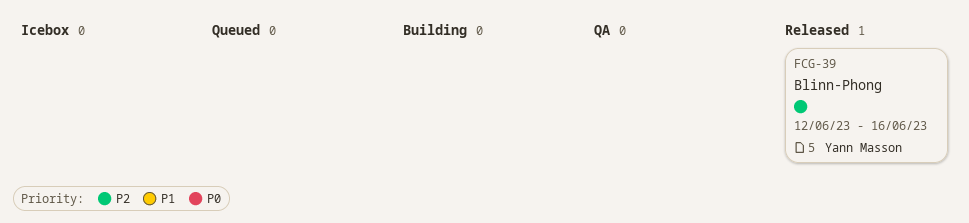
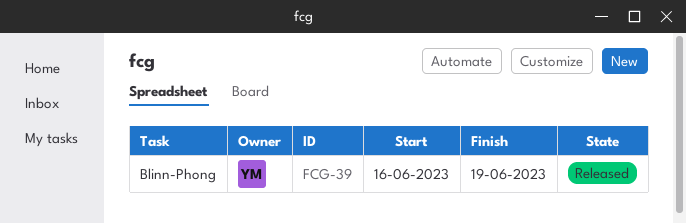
FCG-39, start: Jun 12 -> Jun 16
FCG-39, due: Jun 16 -> Jun 19

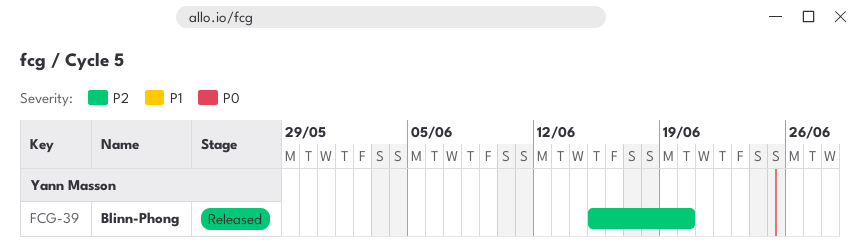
FCG-39, start: Jun 16 -> Jun 15
FCG-39, due: Jun 19 -> Jun 20

